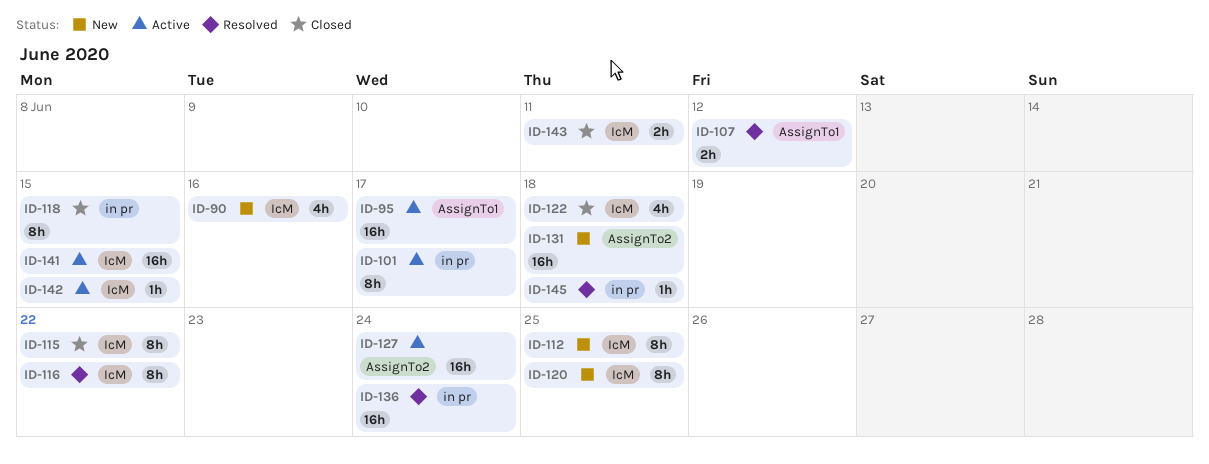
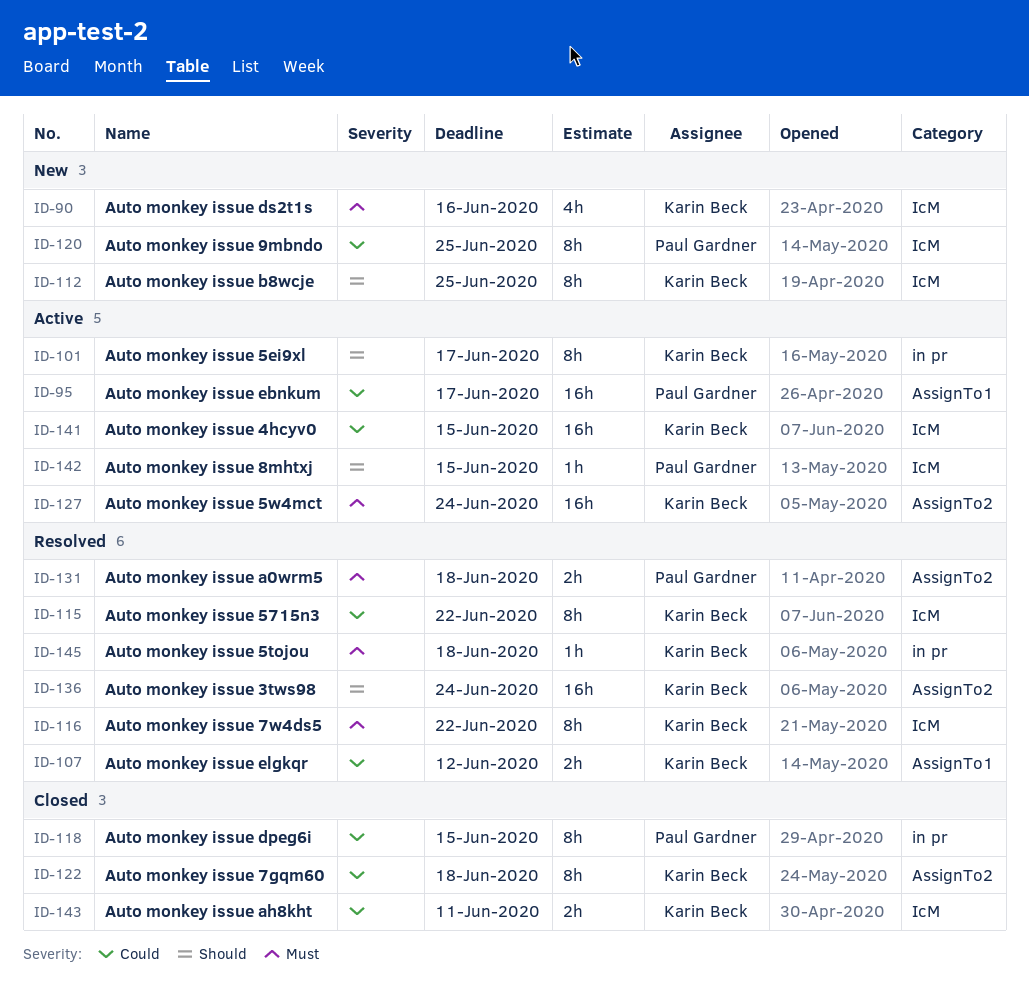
ID-115, status: Closed -> Resolved
ID-122, label: IcM -> AssignTo2
ID-122, estimate: 4h -> 8h
ID-131, status: New -> Resolved
ID-131, estimate: 16h -> 2h
ID-136, label: in pr -> AssignTo2

